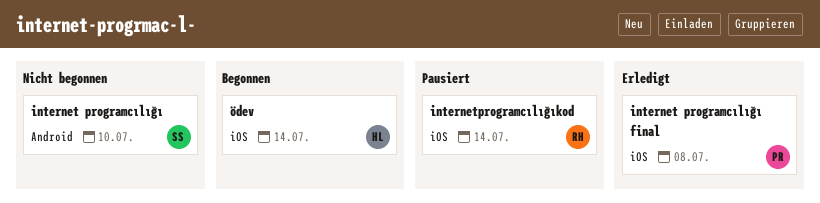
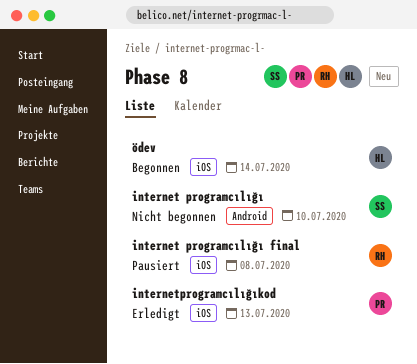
internet programcılığı final, status: Erledigt -> Pausiert
internet programcılığı final, owner: PR -> RH
internetprogramcılığıkod, status: Pausiert -> Erledigt
internetprogramcılığıkod, owner: RH -> PR
internetprogramcılığıkod, due: Jul 14 -> Jul 13

